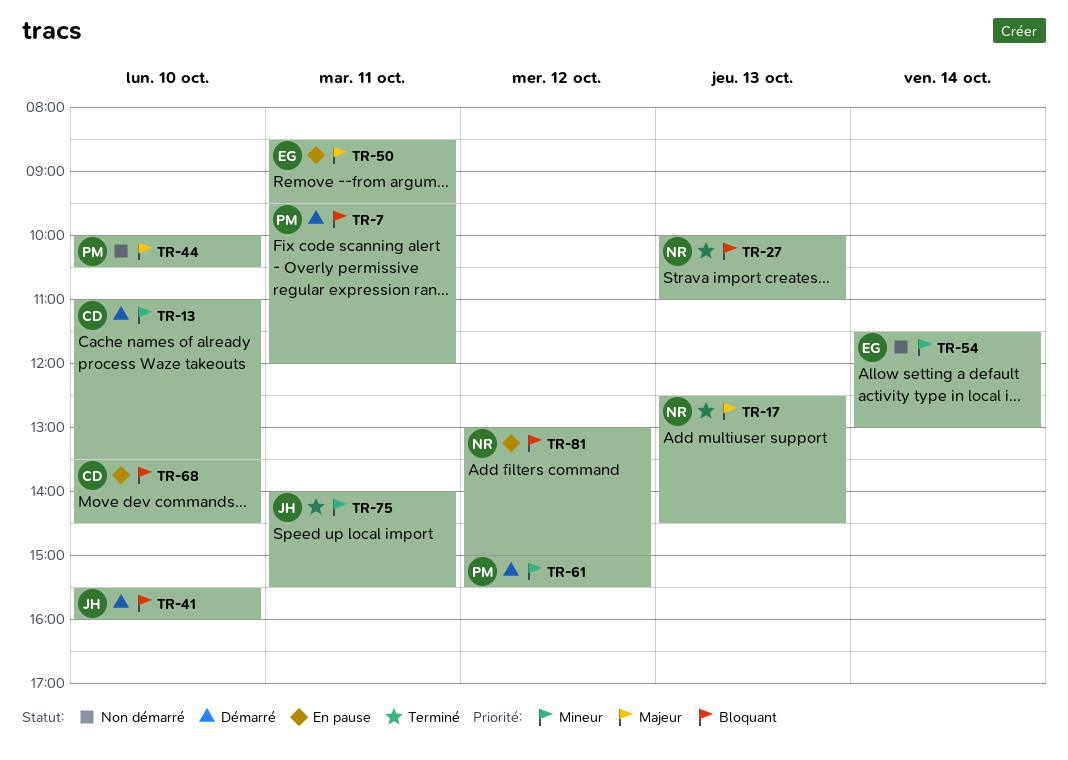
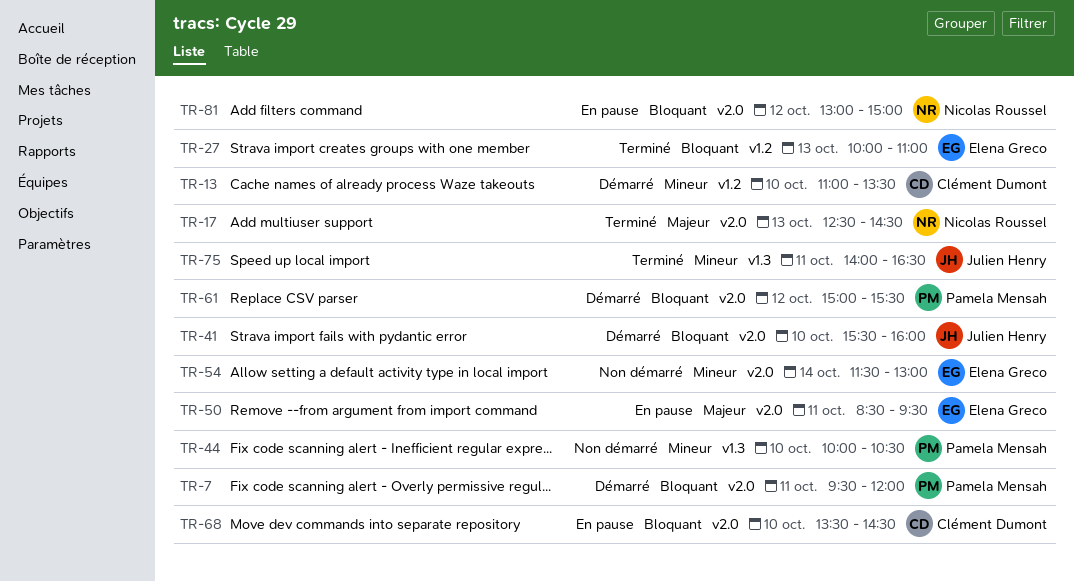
TR-27, owner: Nicolas Roussel -> Elena Greco
TR-44, priority: Majeur -> Mineur
TR-61, priority: Mineur -> Bloquant
TR-75, ends: 15:30 -> 16:30

